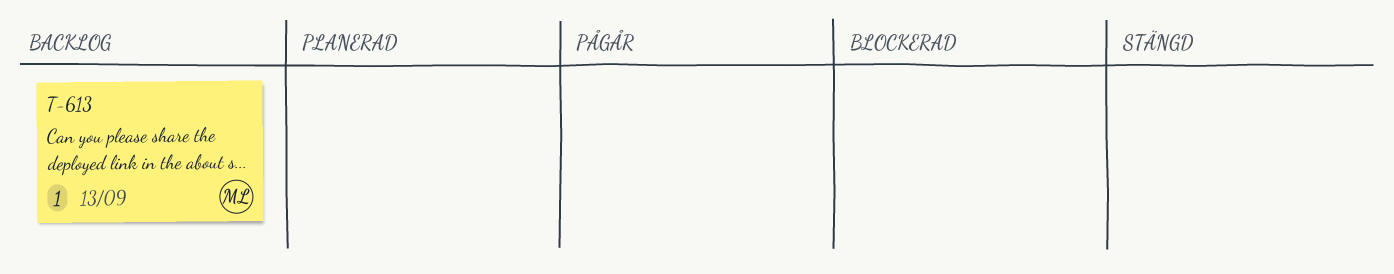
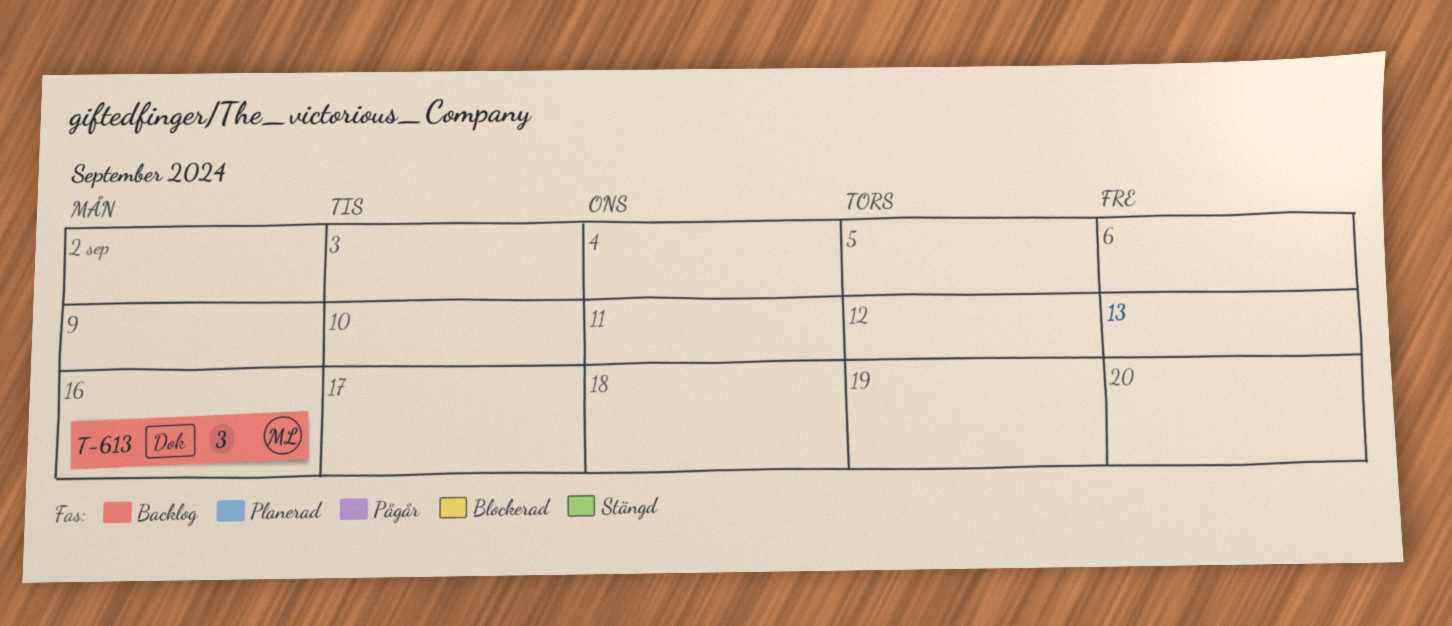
T-613, estimate: 1 -> 3
T-613, due: Sep 13 -> Sep 16

